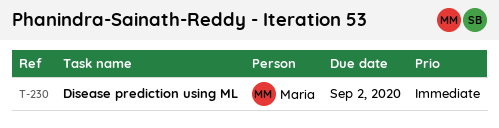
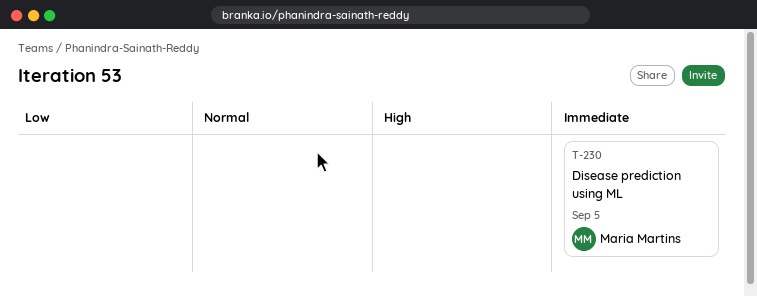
T-230, due: Sep 2 -> Sep 5

